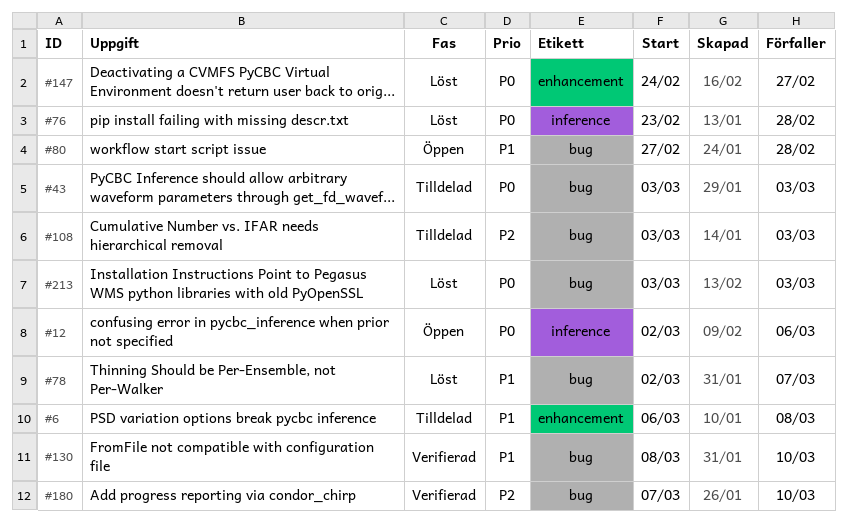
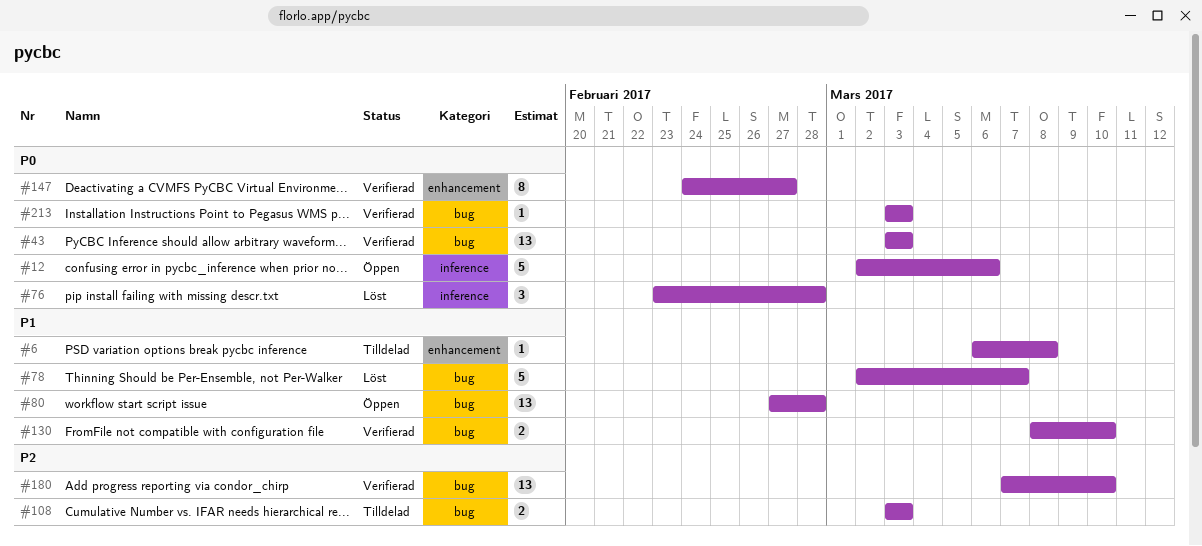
#43, status: Tilldelad -> Verifierad
#147, status: Löst -> Verifierad
#213, status: Löst -> Verifierad

